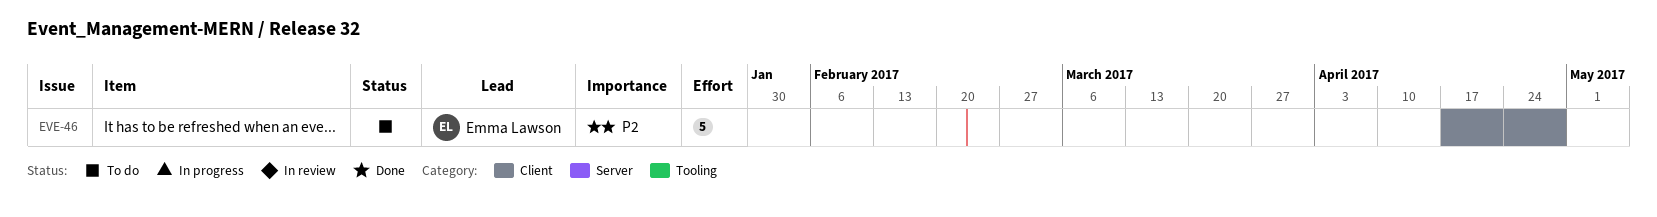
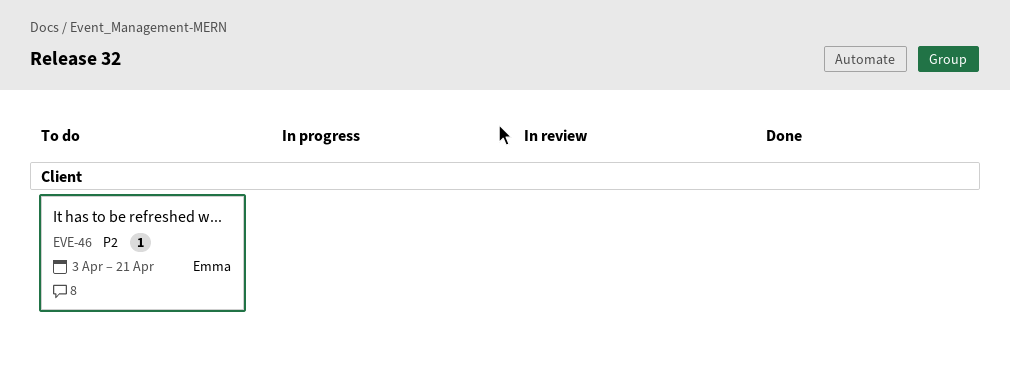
EVE-46, estimate: 5 -> 1
EVE-46, start: Apr 17 -> Apr 3
EVE-46, due: Apr 28 -> Apr 21

